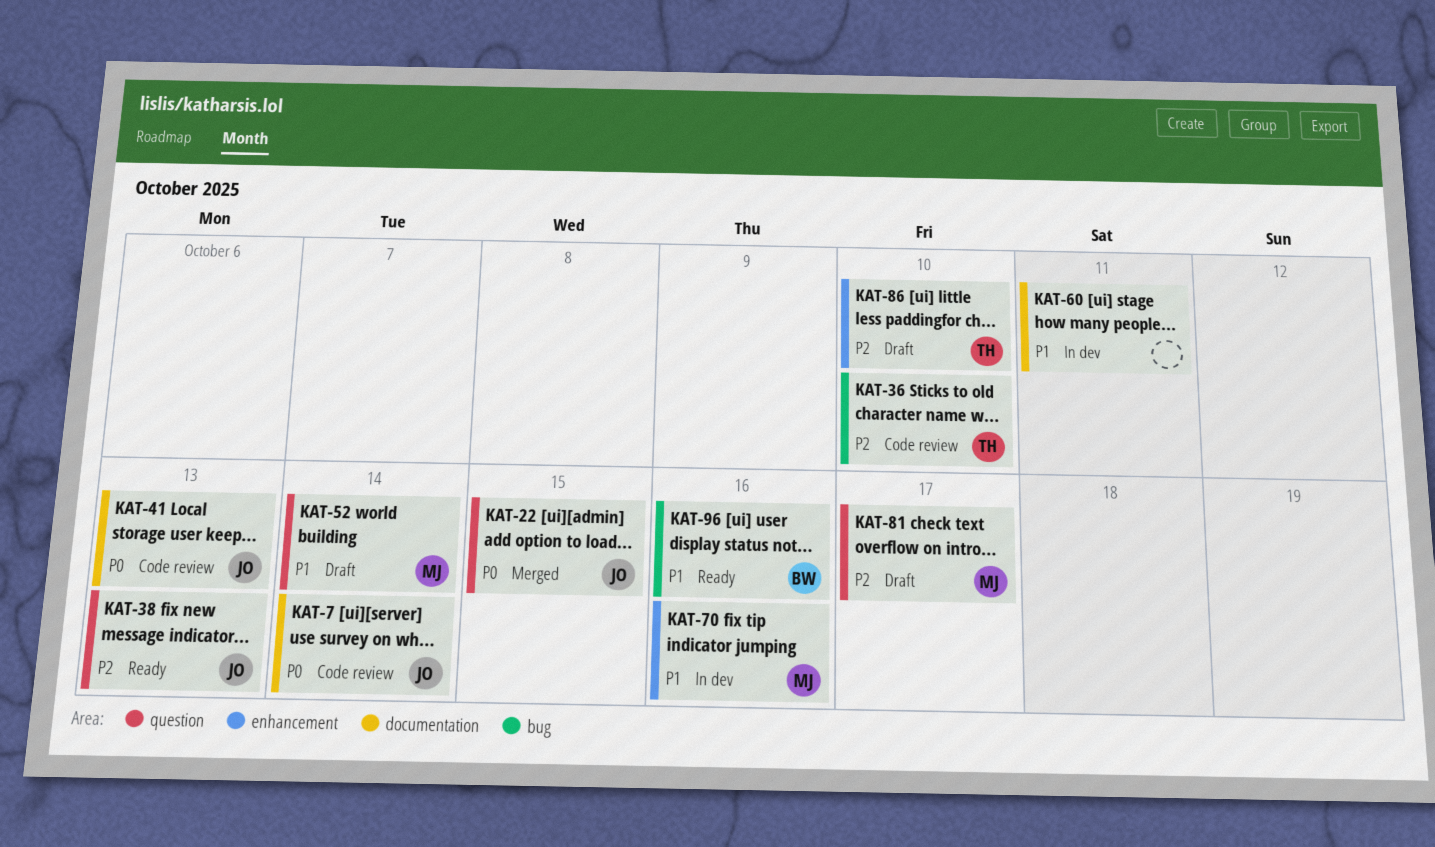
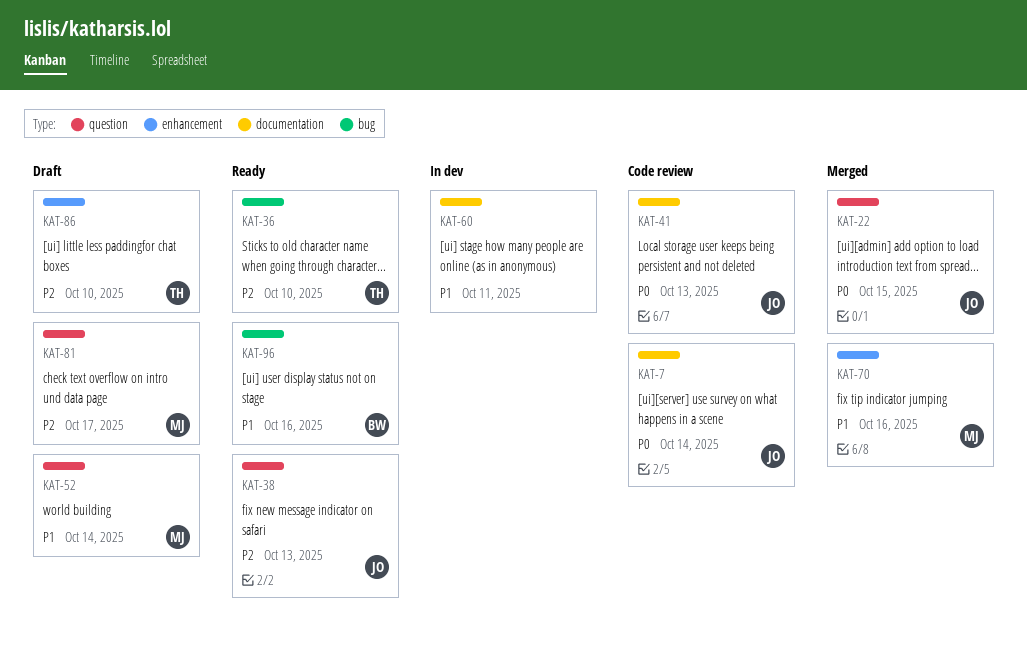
KAT-36, status: Code review -> Ready
KAT-70, status: In dev -> Merged

